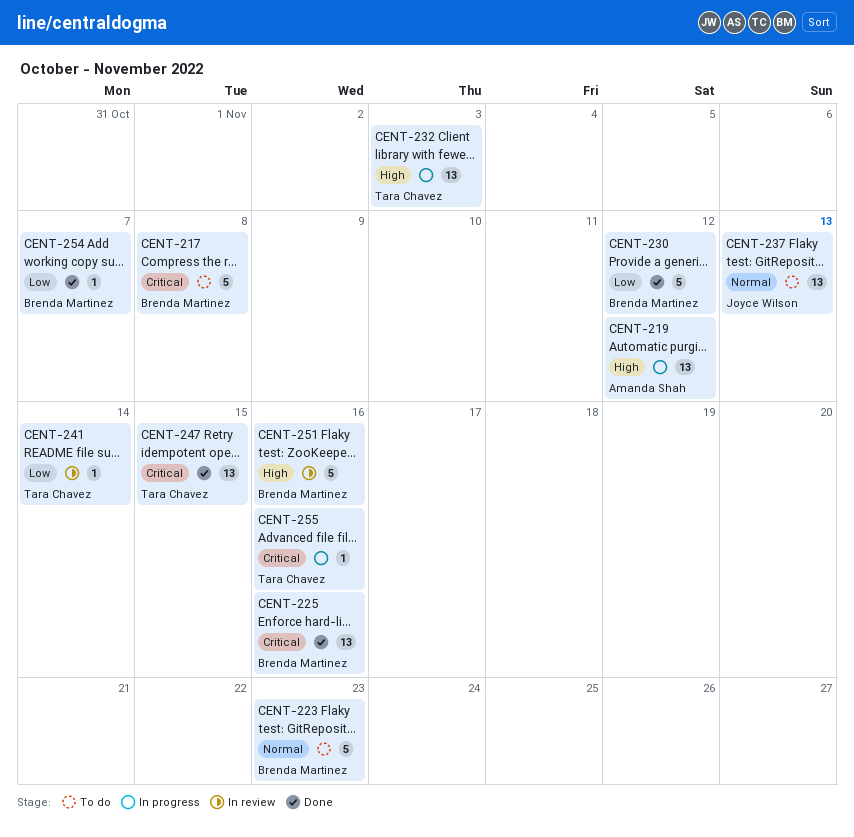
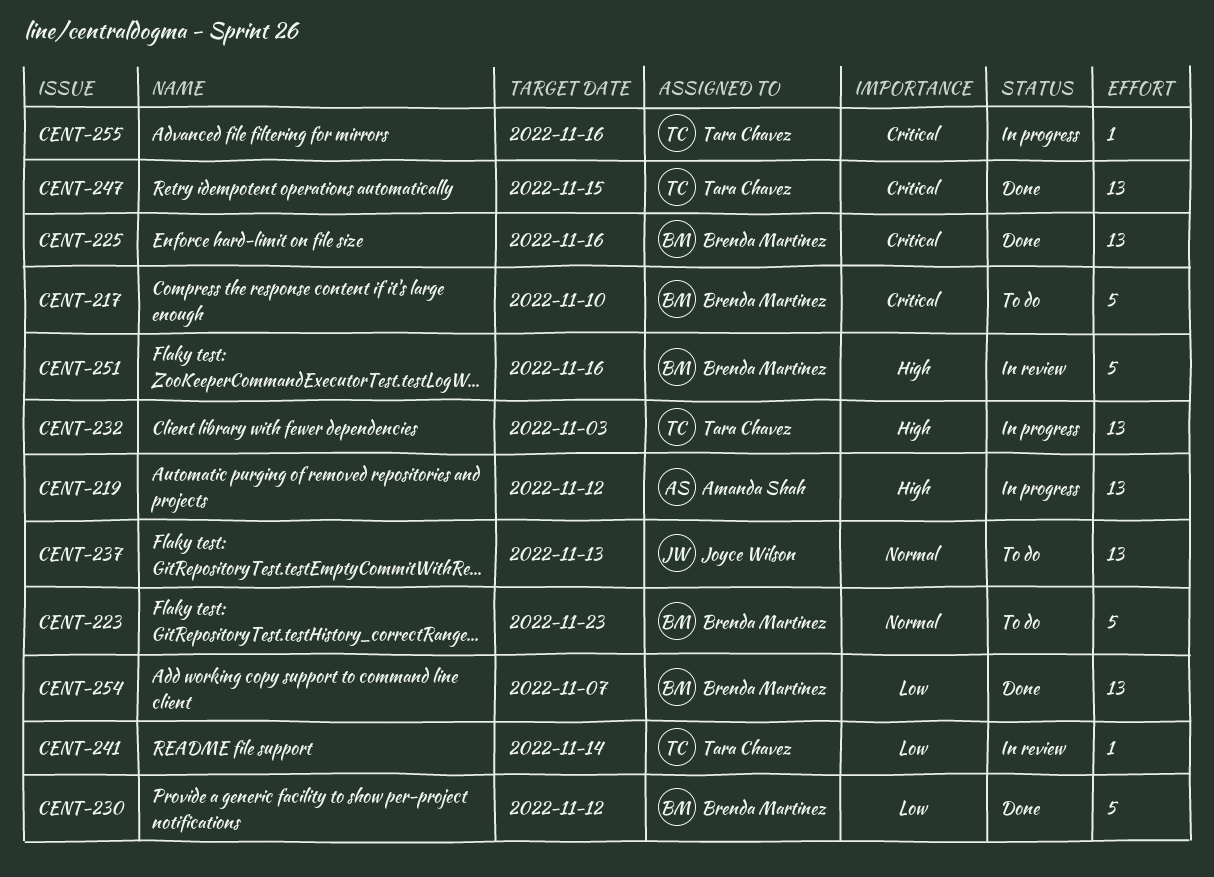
CENT-217, due: Nov 8 -> Nov 10
CENT-254, estimate: 1 -> 13

